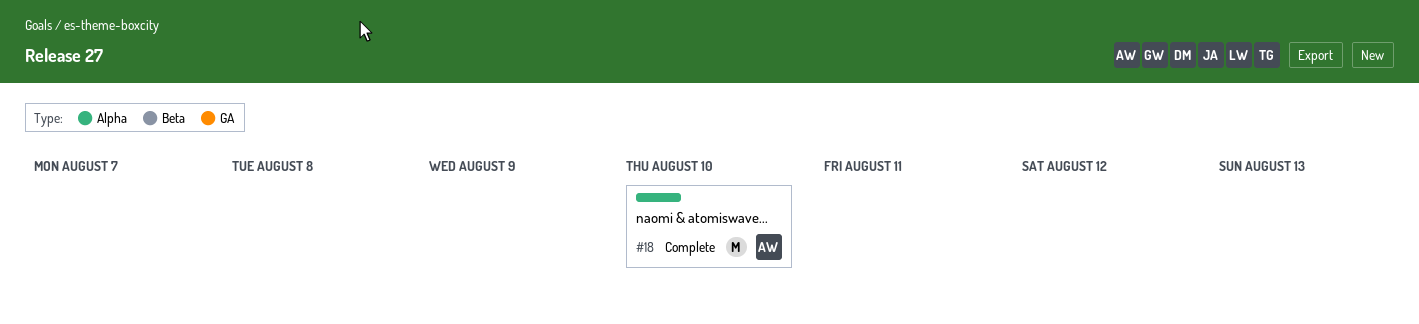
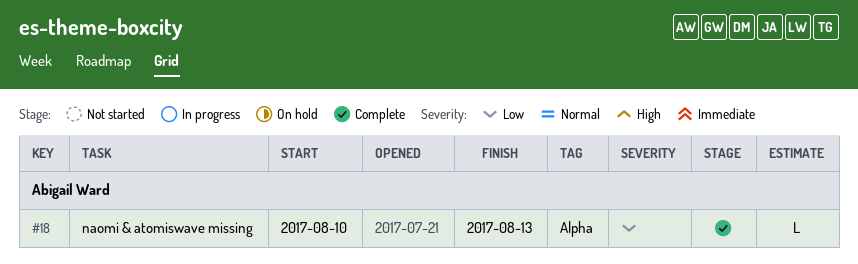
#18, estimate: M -> L
#18, due: Aug 10 -> Aug 13

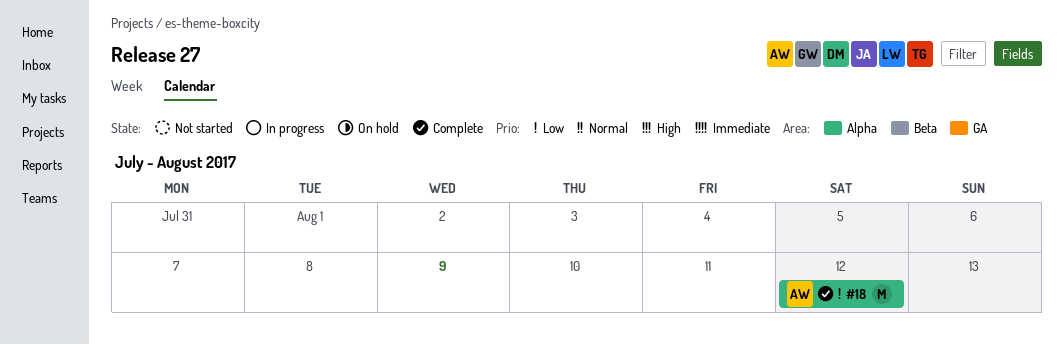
#18, estimate: L -> M
#18, start: Aug 10 -> Aug 12
#18, due: Aug 13 -> Aug 12

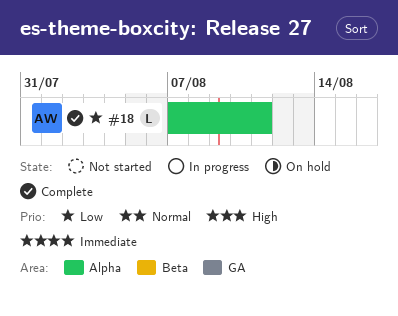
#18, estimate: M -> L
#18, start: Aug 12 -> Aug 7
#18, due: Aug 12 -> Aug 11

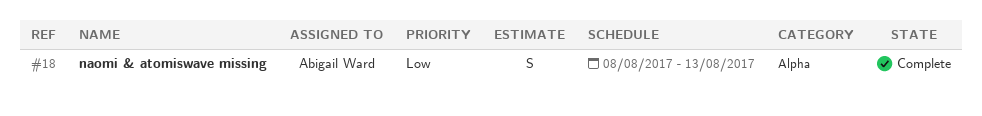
#18, estimate: L -> S
#18, start: Aug 7 -> Aug 8
#18, due: Aug 11 -> Aug 13

